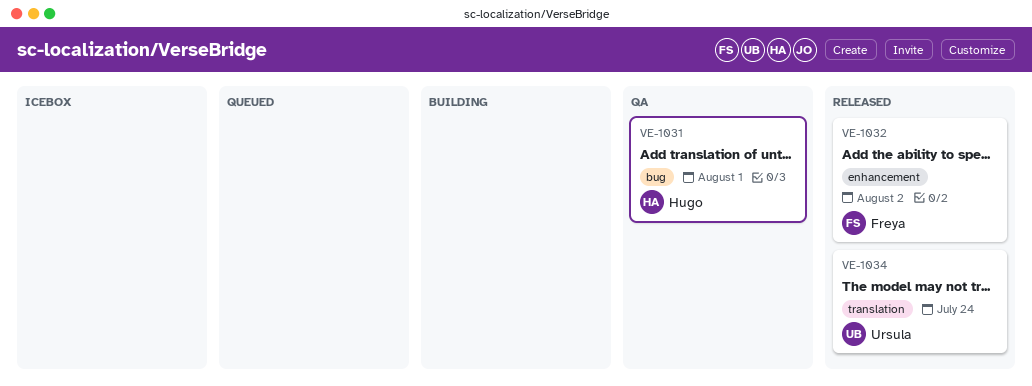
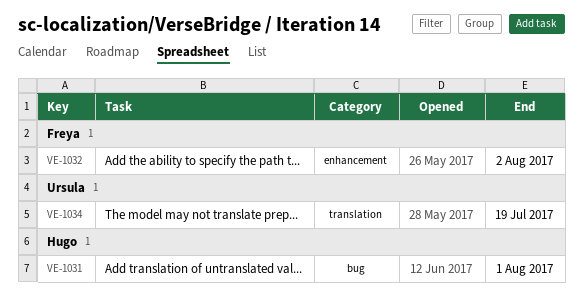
VE-1034, due: Jul 24 -> Jul 19

